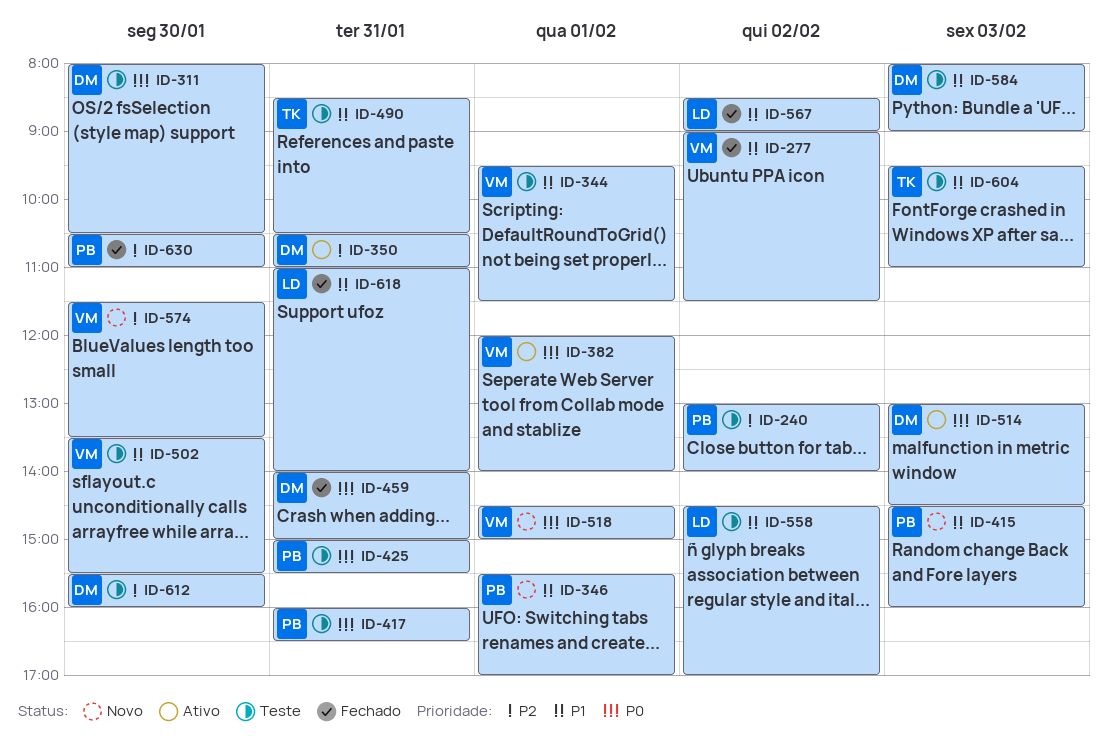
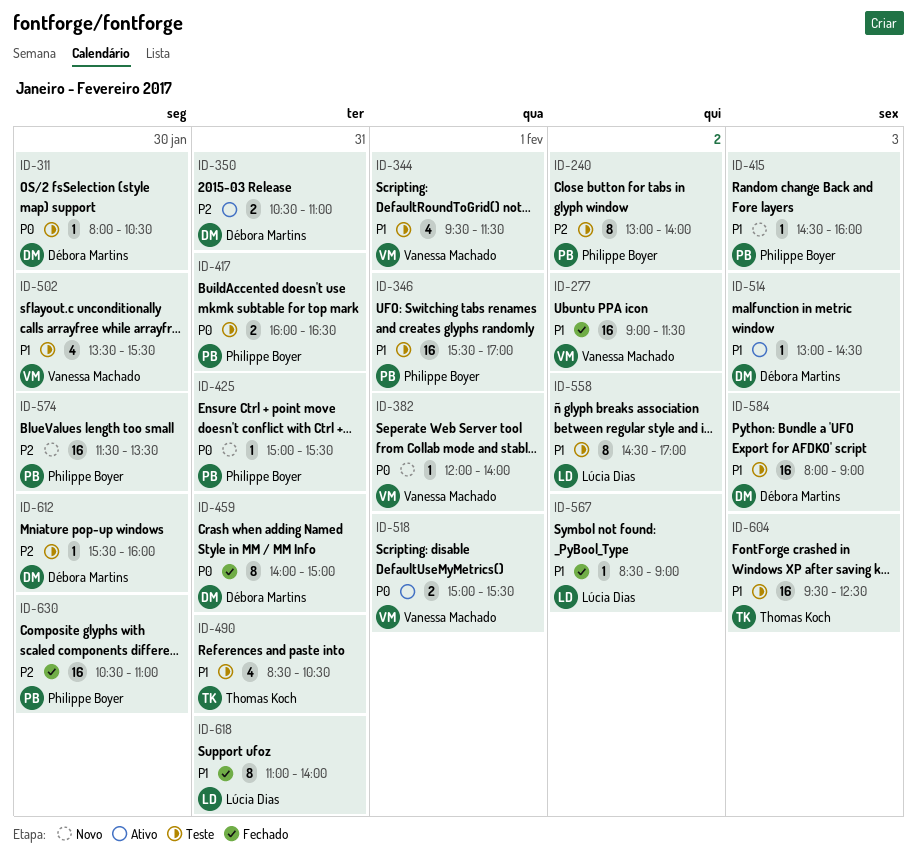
ID-346, status: Novo -> Teste
ID-382, status: Ativo -> Novo
ID-425, status: Teste -> Novo
ID-514, priority: P0 -> P1
ID-518, status: Novo -> Ativo
ID-518, begins: 14:30 -> 15:00
ID-518, ends: 15:00 -> 15:30
ID-574, owner: Vanessa Machado -> Philippe Boyer
ID-604, ends: 11:00 -> 12:30

